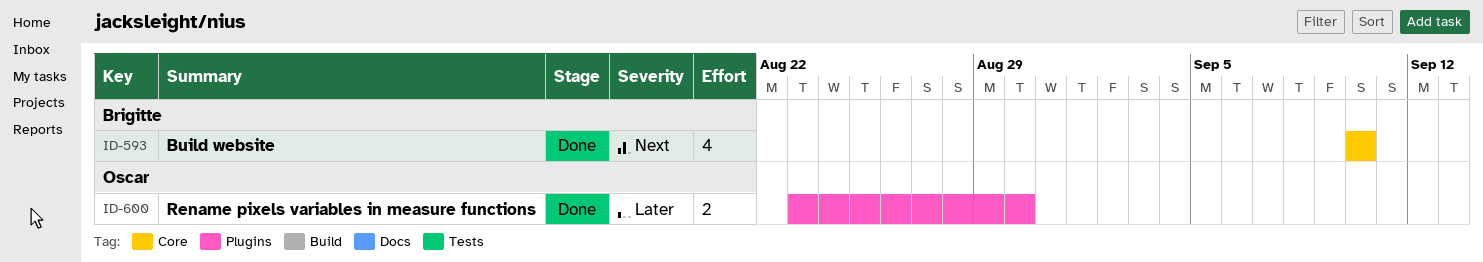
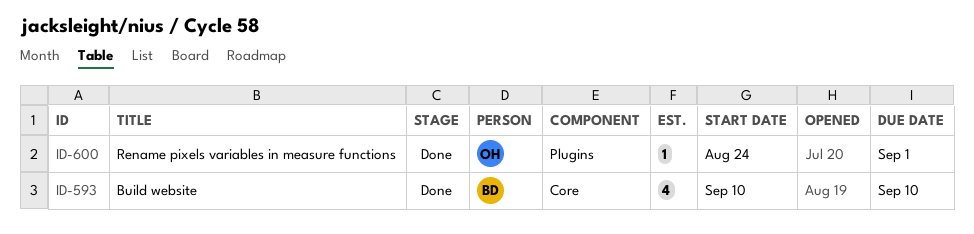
ID-600, estimate: 2 -> 1
ID-600, start: Aug 23 -> Aug 24
ID-600, due: Aug 30 -> Sep 1

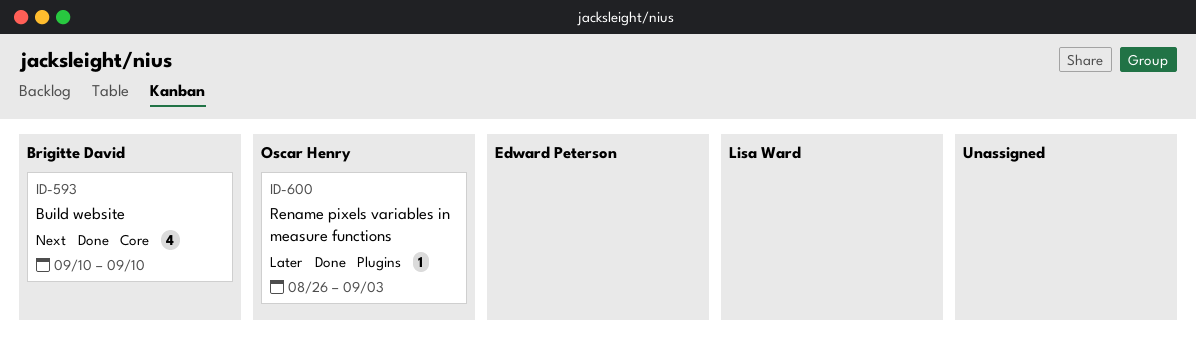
ID-600, start: Aug 24 -> Aug 26
ID-600, due: Sep 1 -> Sep 3

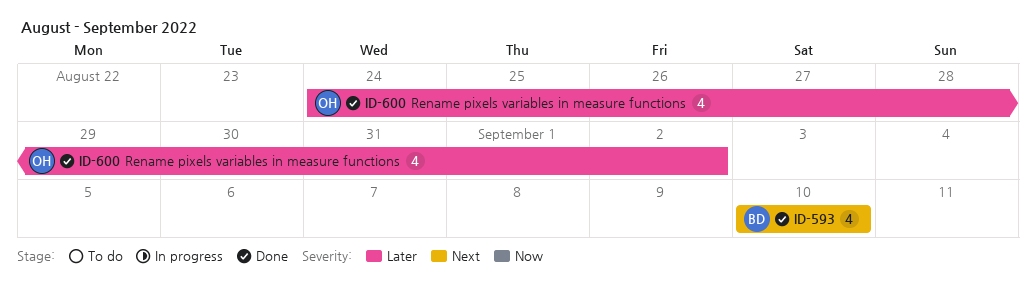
ID-600, estimate: 1 -> 4
ID-600, start: Aug 26 -> Aug 24
ID-600, due: Sep 3 -> Sep 2

